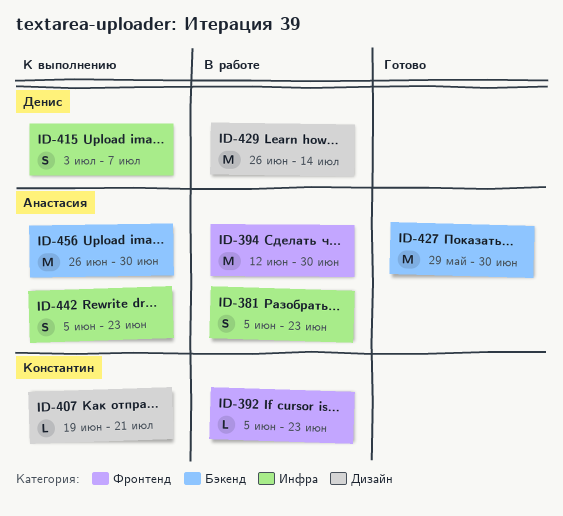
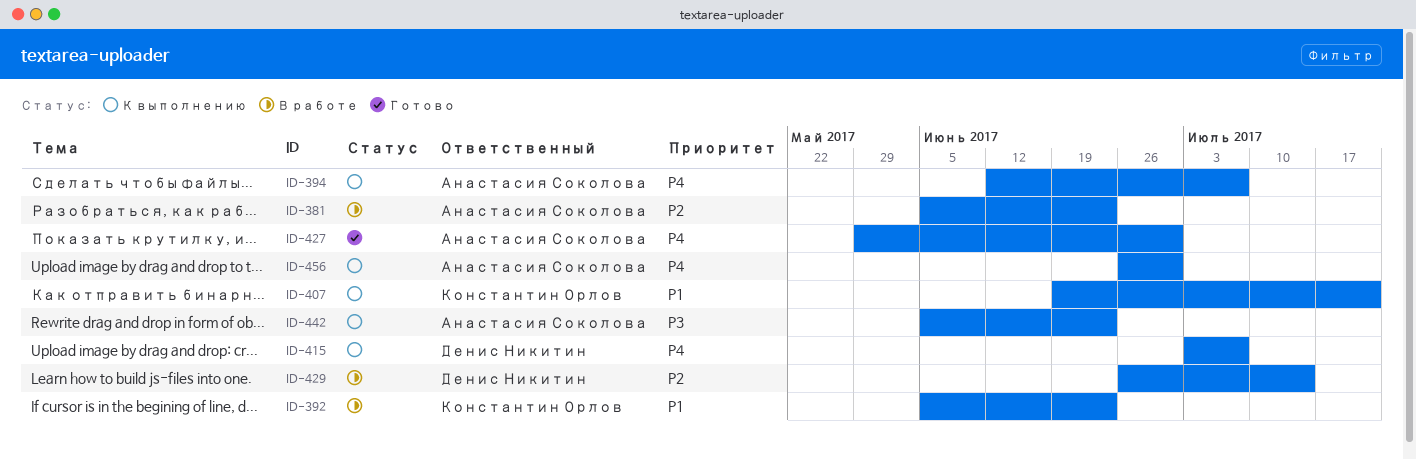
ID-394, status: В работе -> К выполнению
ID-394, due: Jun 30 -> Jul 7

